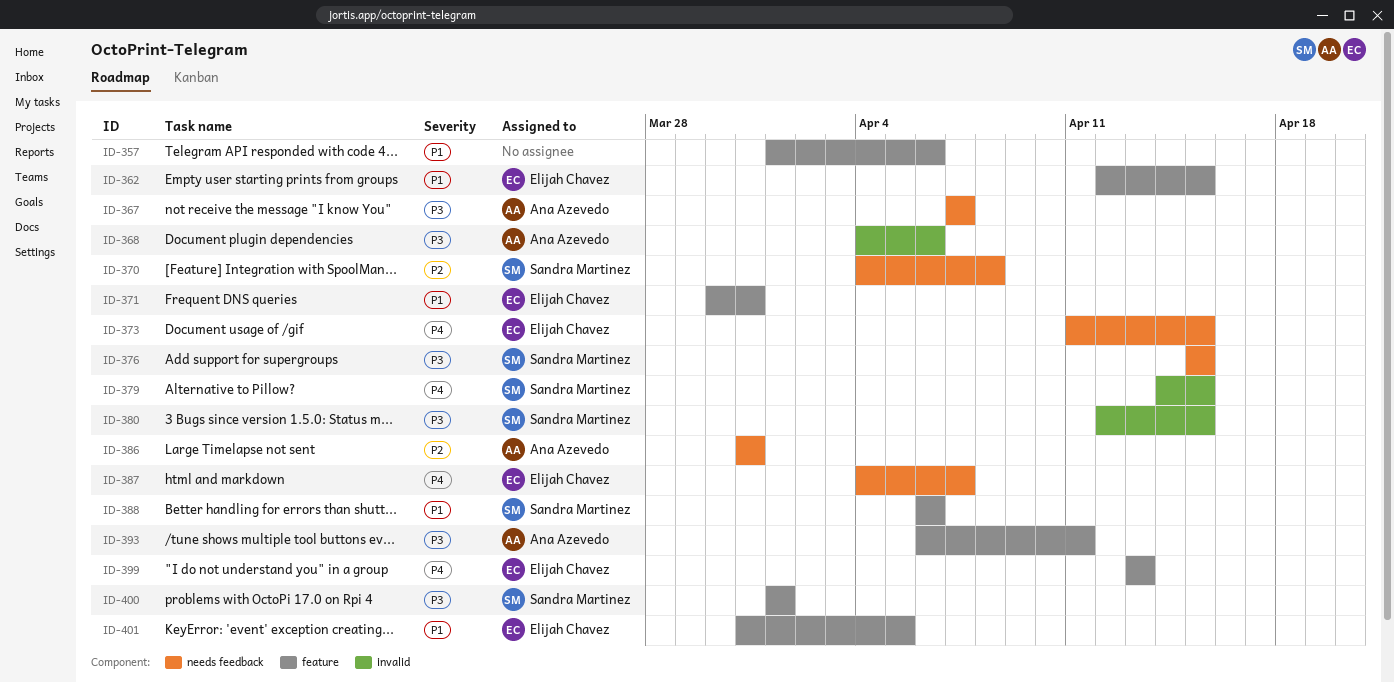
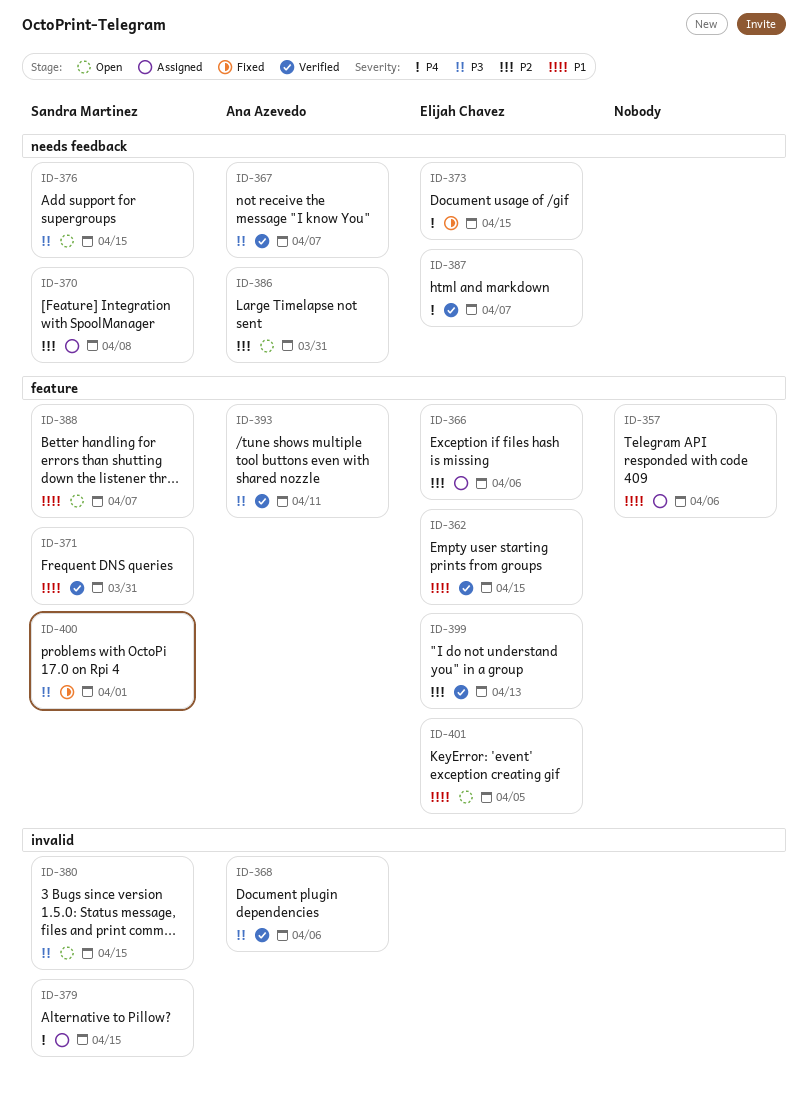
ID-366: none -> present
ID-371, owner: Elijah Chavez -> Sandra Martinez
ID-388, due: Apr 6 -> Apr 7
ID-399, priority: P4 -> P2

